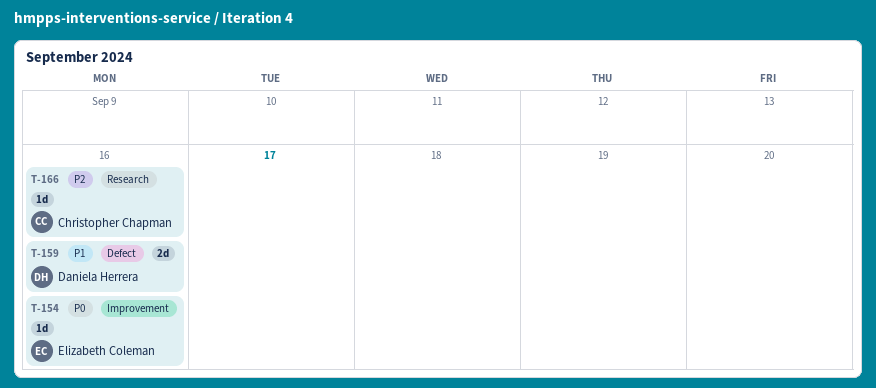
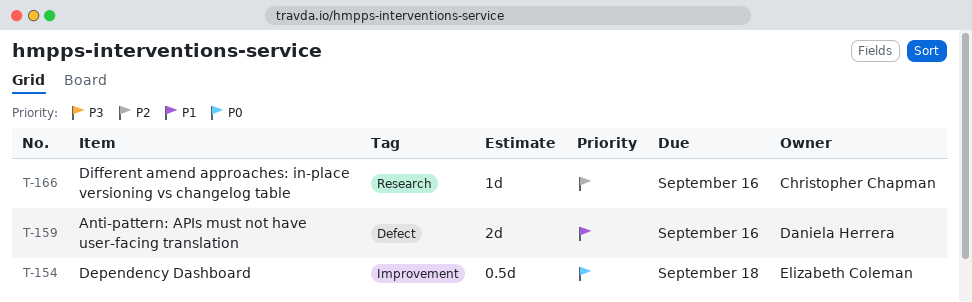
T-154, estimate: 1d -> 0.5d
T-154, due: Sep 16 -> Sep 18

